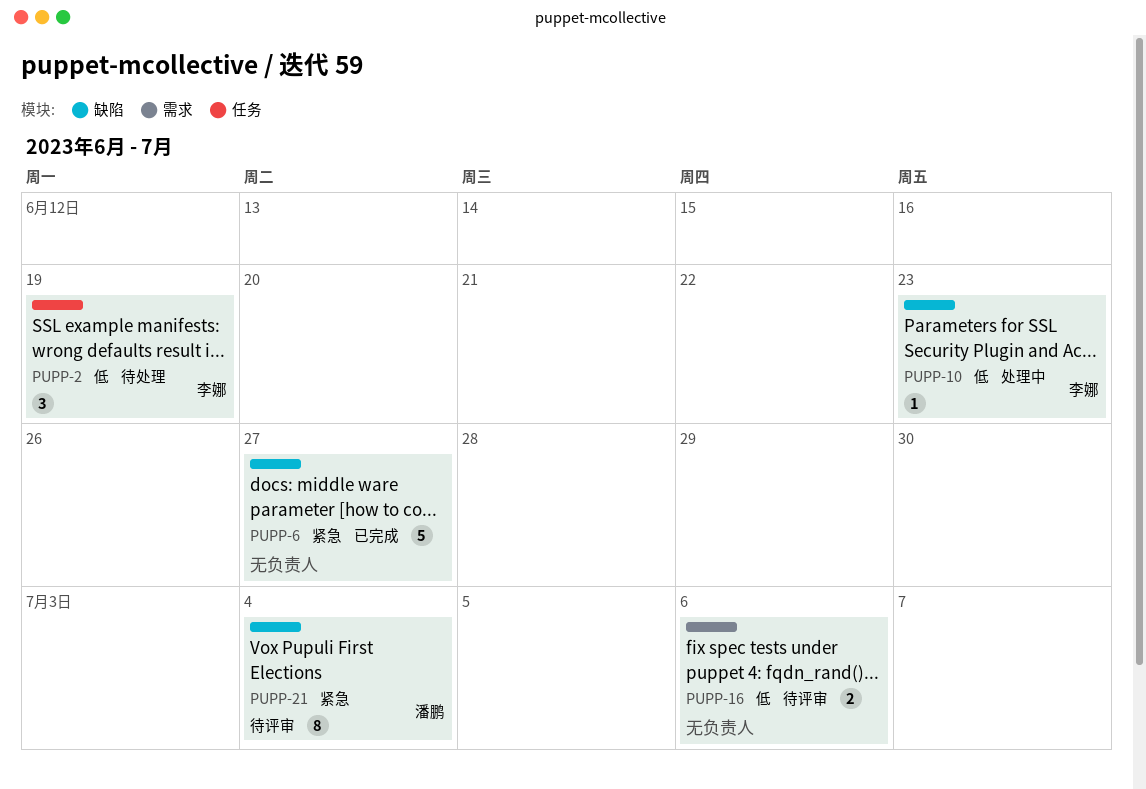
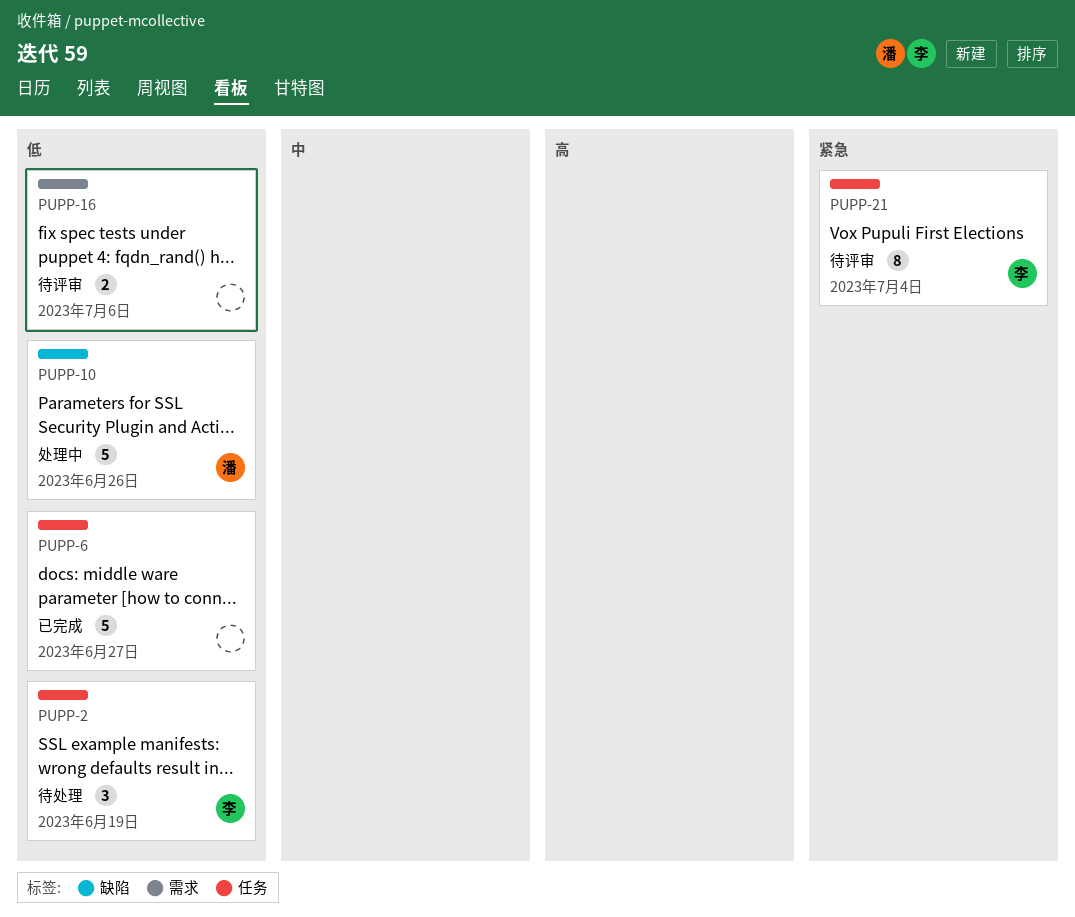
PUPP-6, priority: 紧急 -> 低
PUPP-6, label: 缺陷 -> 任务
PUPP-10, owner: 李娜 -> 潘鹏
PUPP-10, estimate: 1 -> 5
PUPP-10, due: Jun 23 -> Jun 26
PUPP-21, owner: 潘鹏 -> 李娜
PUPP-21, label: 缺陷 -> 任务

